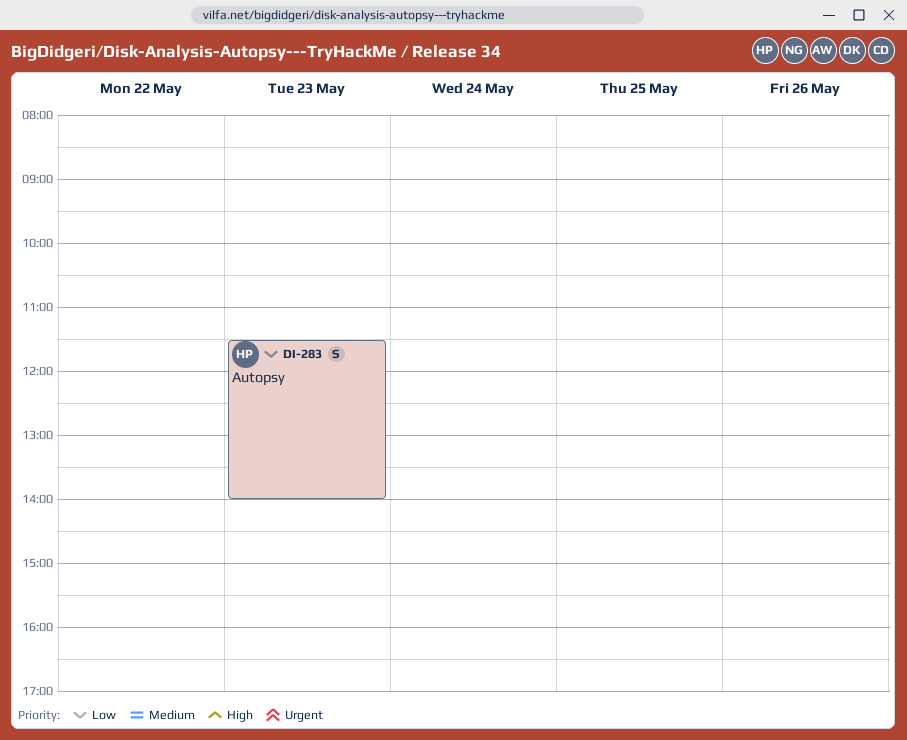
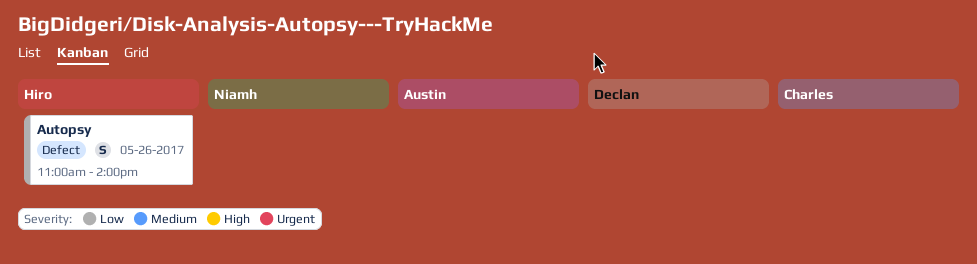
Autopsy, day: May 23 -> May 26
Autopsy, begins: 11:30 -> 11:00

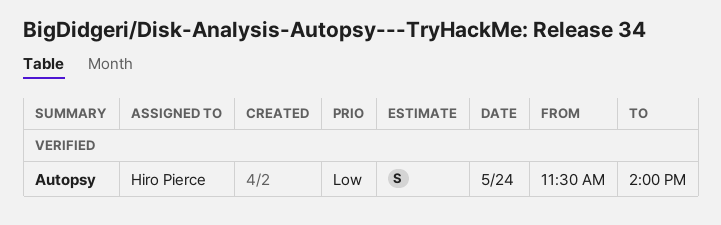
Autopsy, day: May 26 -> May 24
Autopsy, begins: 11:00 -> 11:30

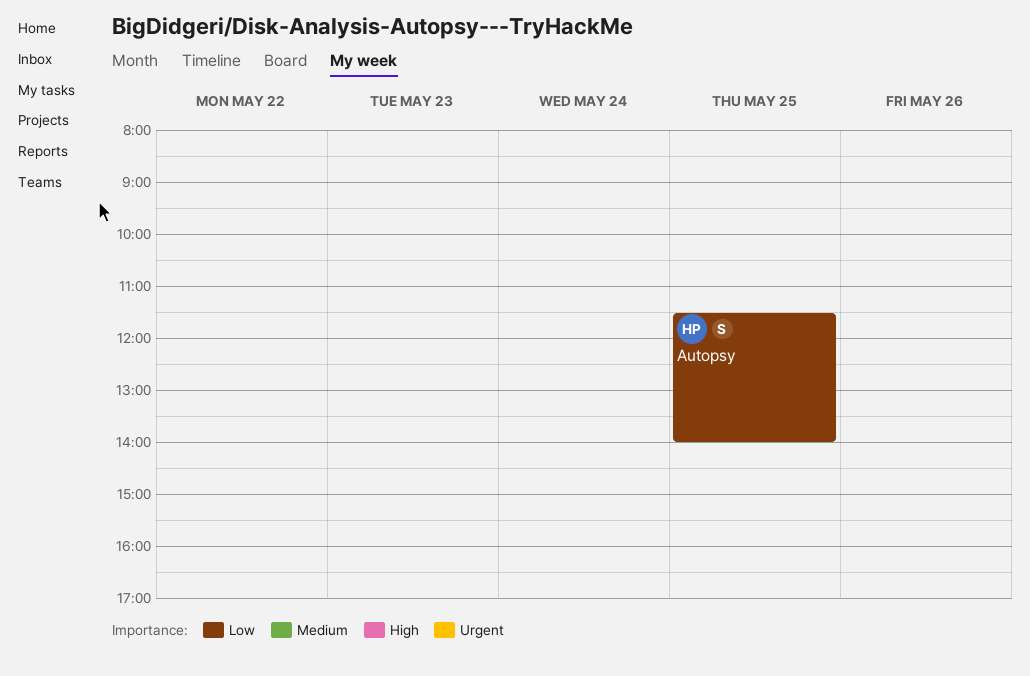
Autopsy, day: May 24 -> May 25

